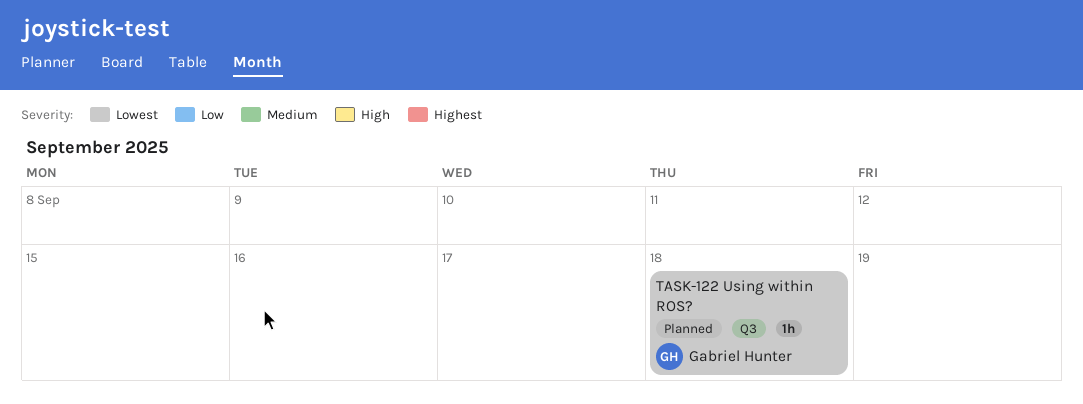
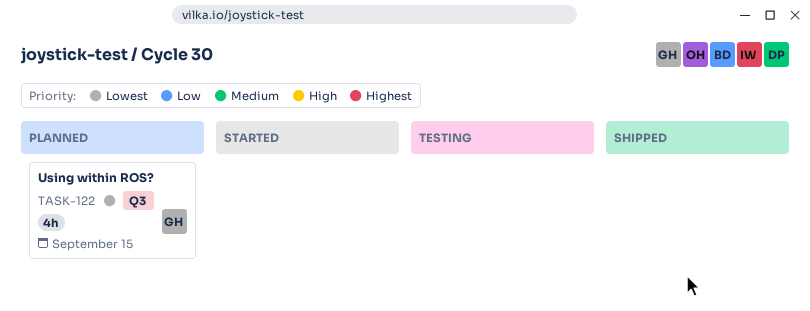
TASK-122, estimate: 1h -> 4h
TASK-122, due: Sep 18 -> Sep 15

